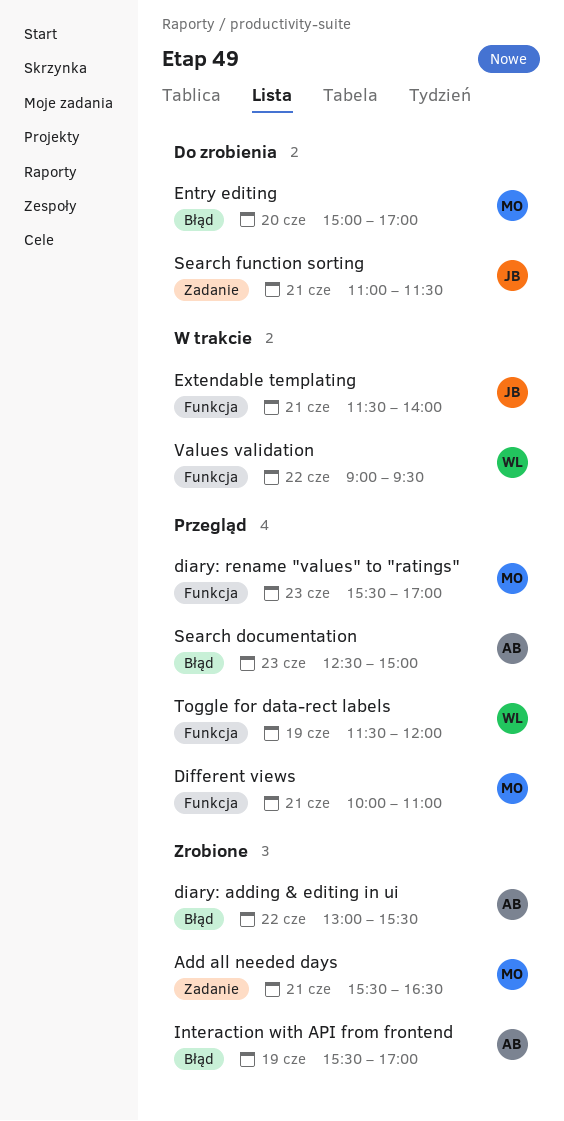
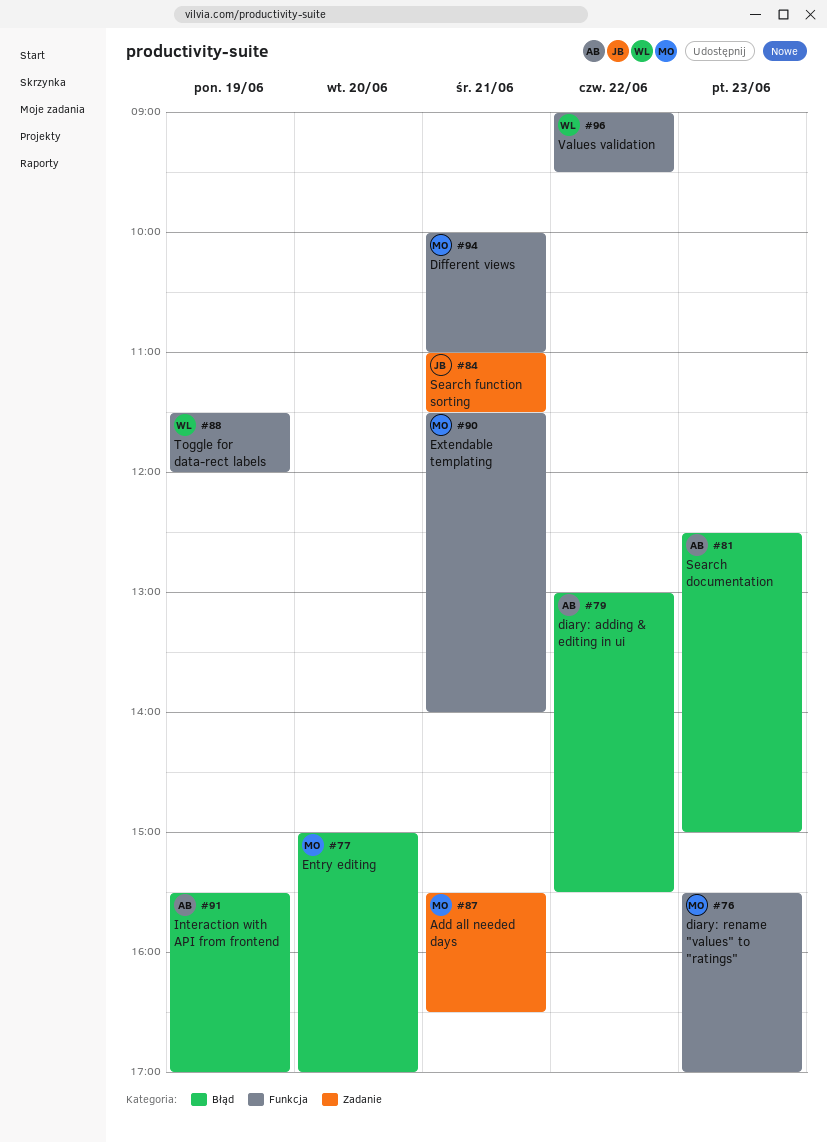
Extendable templating, owner: JB -> MO

